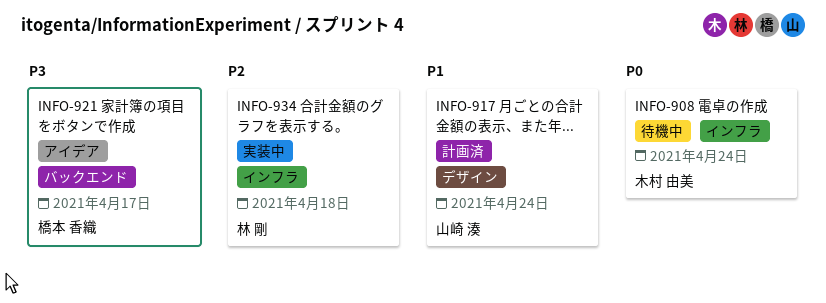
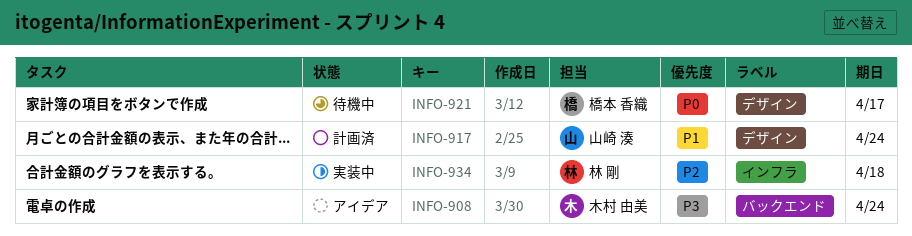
INFO-908, status: 待機中 -> アイデア
INFO-908, priority: P0 -> P3
INFO-908, label: インフラ -> バックエンド
INFO-921, status: アイデア -> 待機中
INFO-921, priority: P3 -> P0
INFO-921, label: バックエンド -> デザイン

